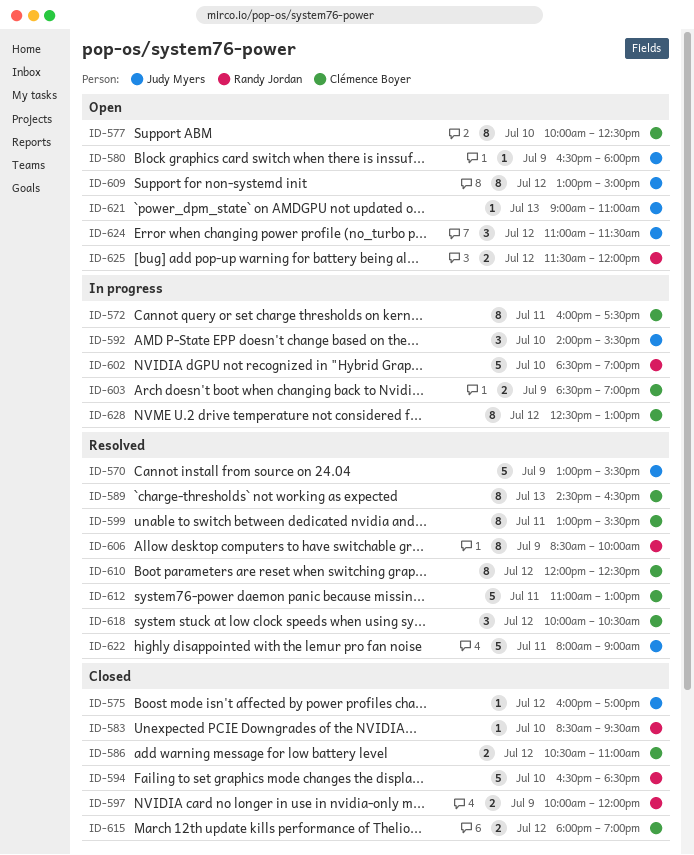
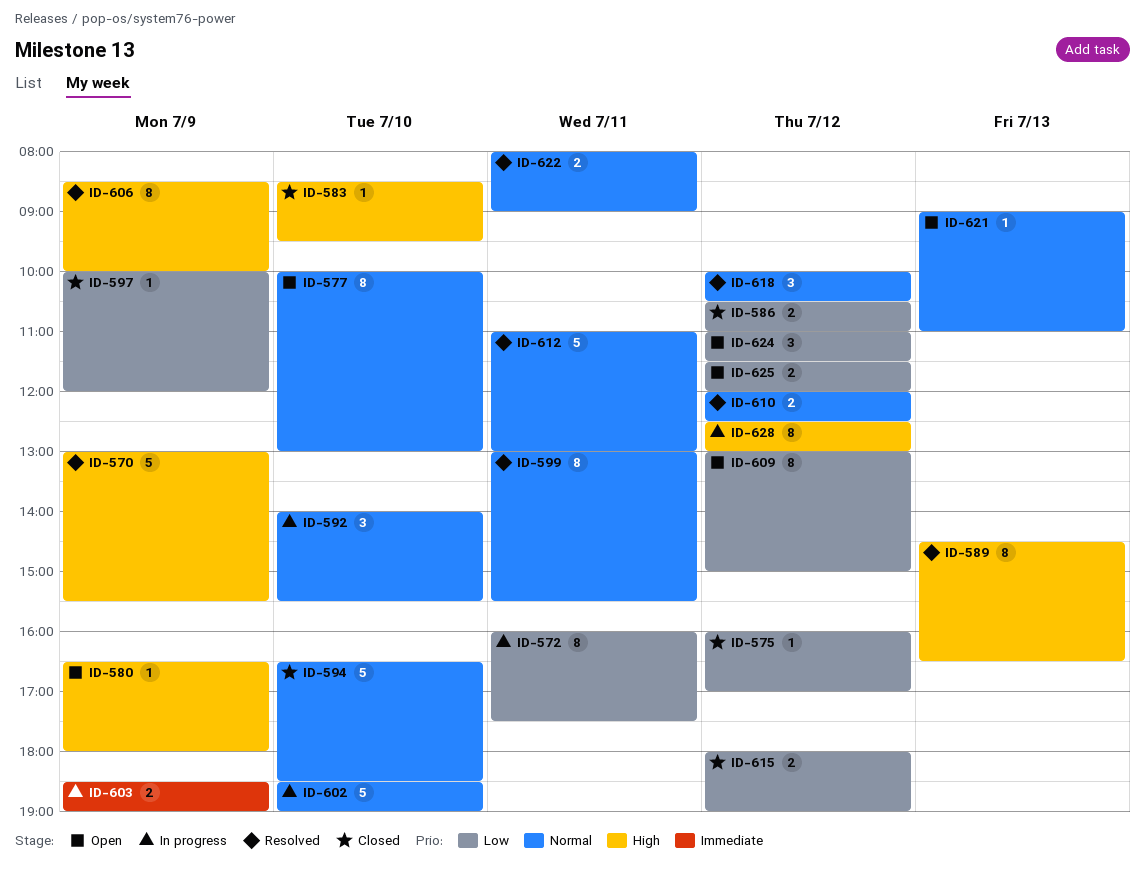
ID-577, ends: 12:30 -> 13:00
ID-597, estimate: 2 -> 1
ID-610, estimate: 8 -> 2
ID-622, estimate: 5 -> 2

